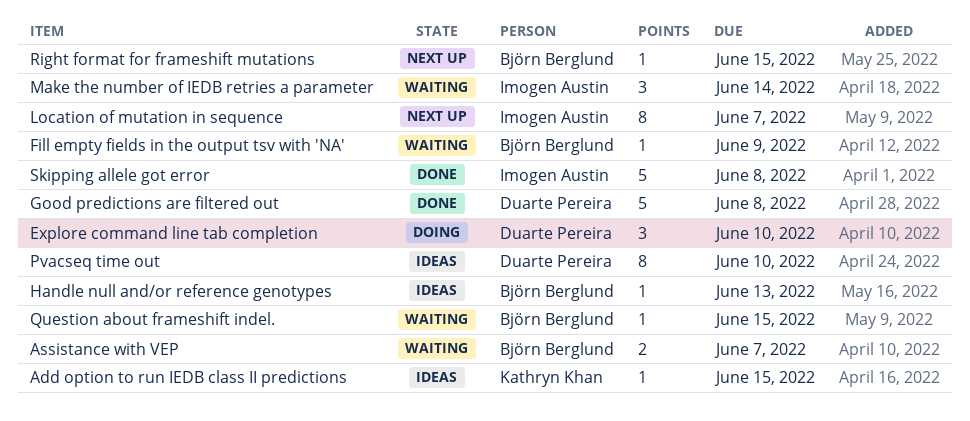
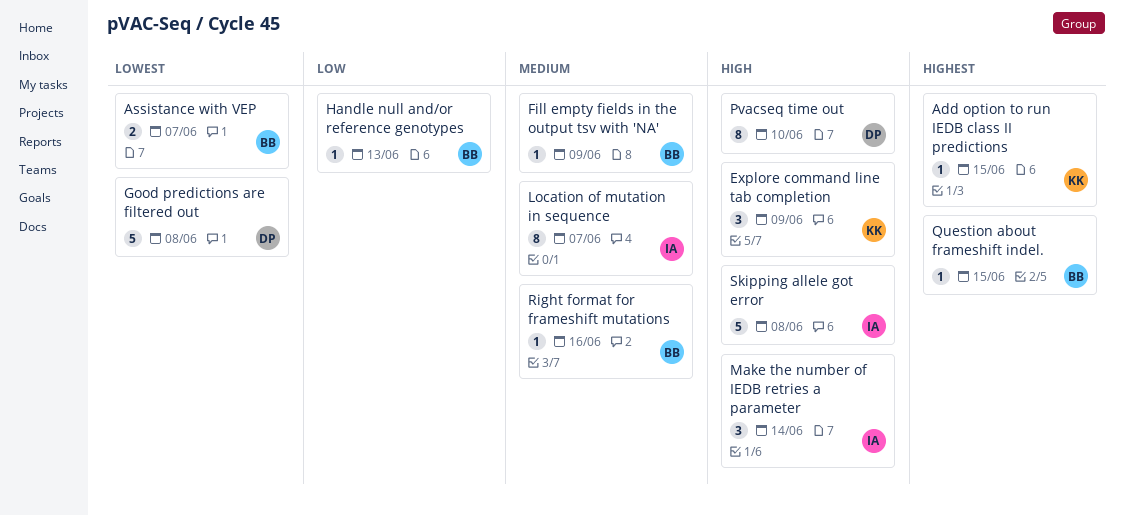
Explore command line tab completion, owner: Duarte Pereira -> Kathryn Khan
Explore command line tab completion, due: Jun 10 -> Jun 9
Right format for frameshift mutations, due: Jun 15 -> Jun 16

